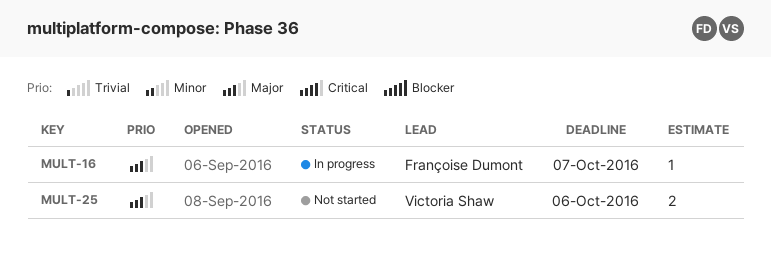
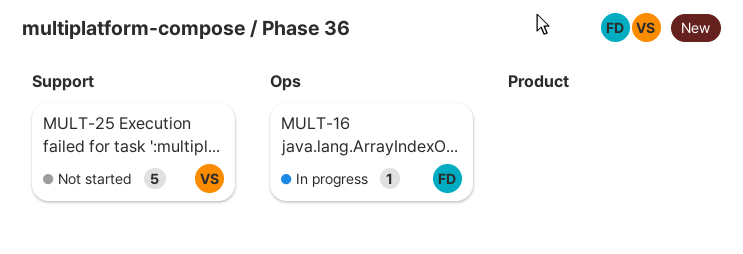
MULT-25, estimate: 2 -> 5

